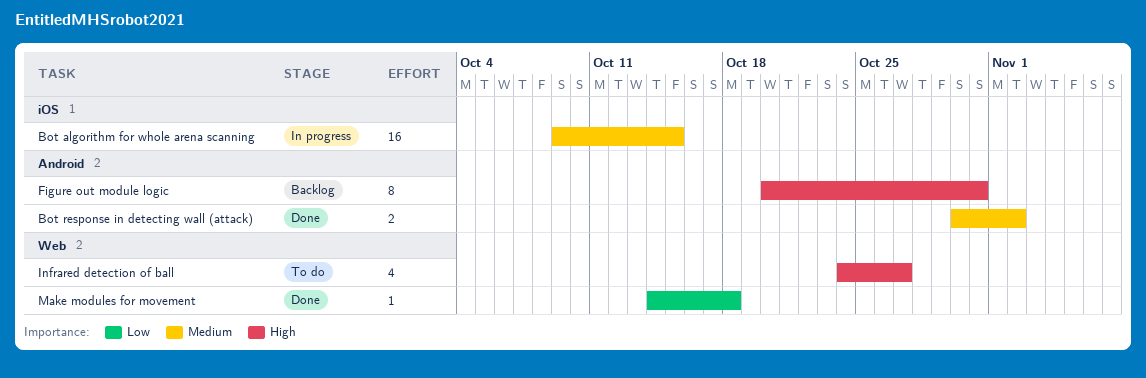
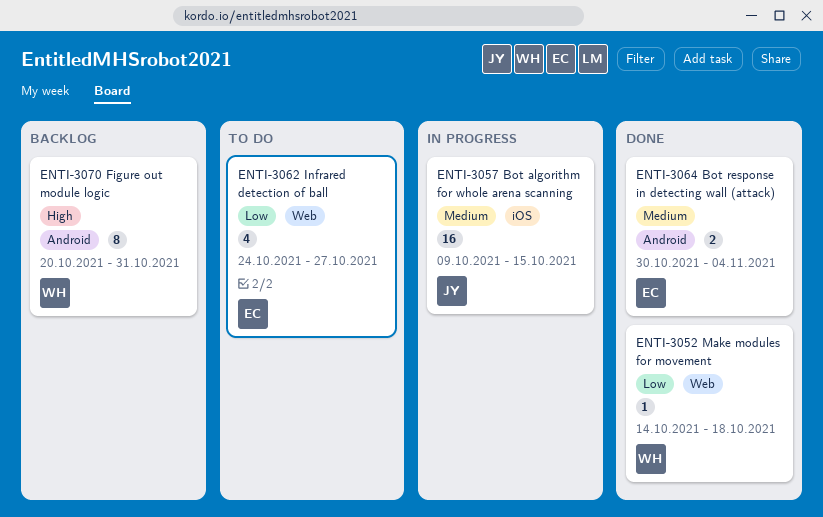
Bot response in detecting wall (attack), due: Nov 2 -> Nov 4
Infrared detection of ball, priority: High -> Low

